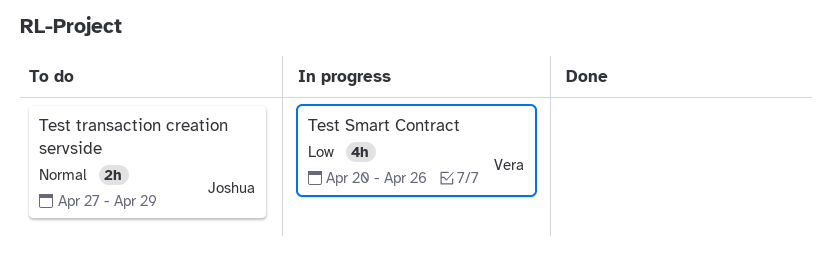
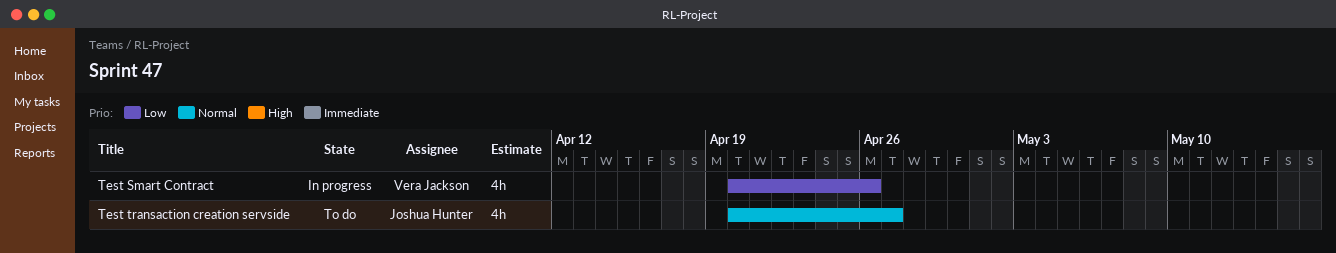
Test transaction creation servside, estimate: 2h -> 4h
Test transaction creation servside, start: Apr 27 -> Apr 20
Test transaction creation servside, due: Apr 29 -> Apr 27

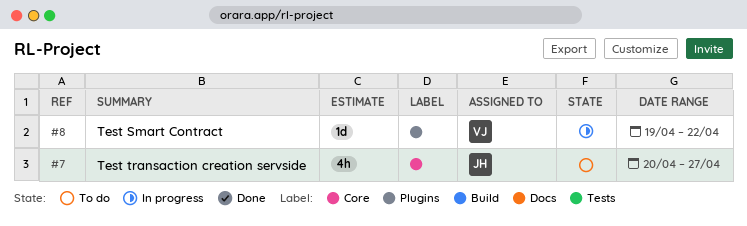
Test Smart Contract, estimate: 4h -> 1d
Test Smart Contract, start: Apr 20 -> Apr 19
Test Smart Contract, due: Apr 26 -> Apr 22

